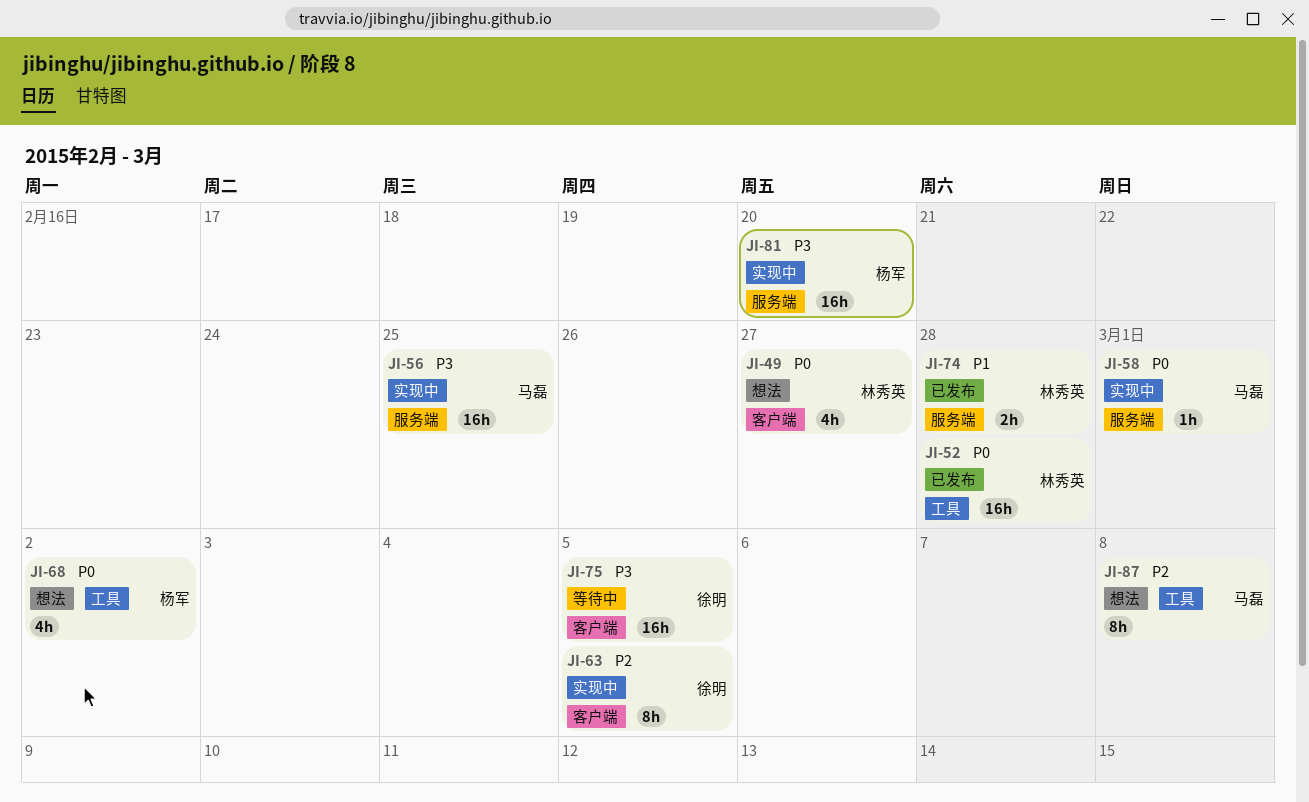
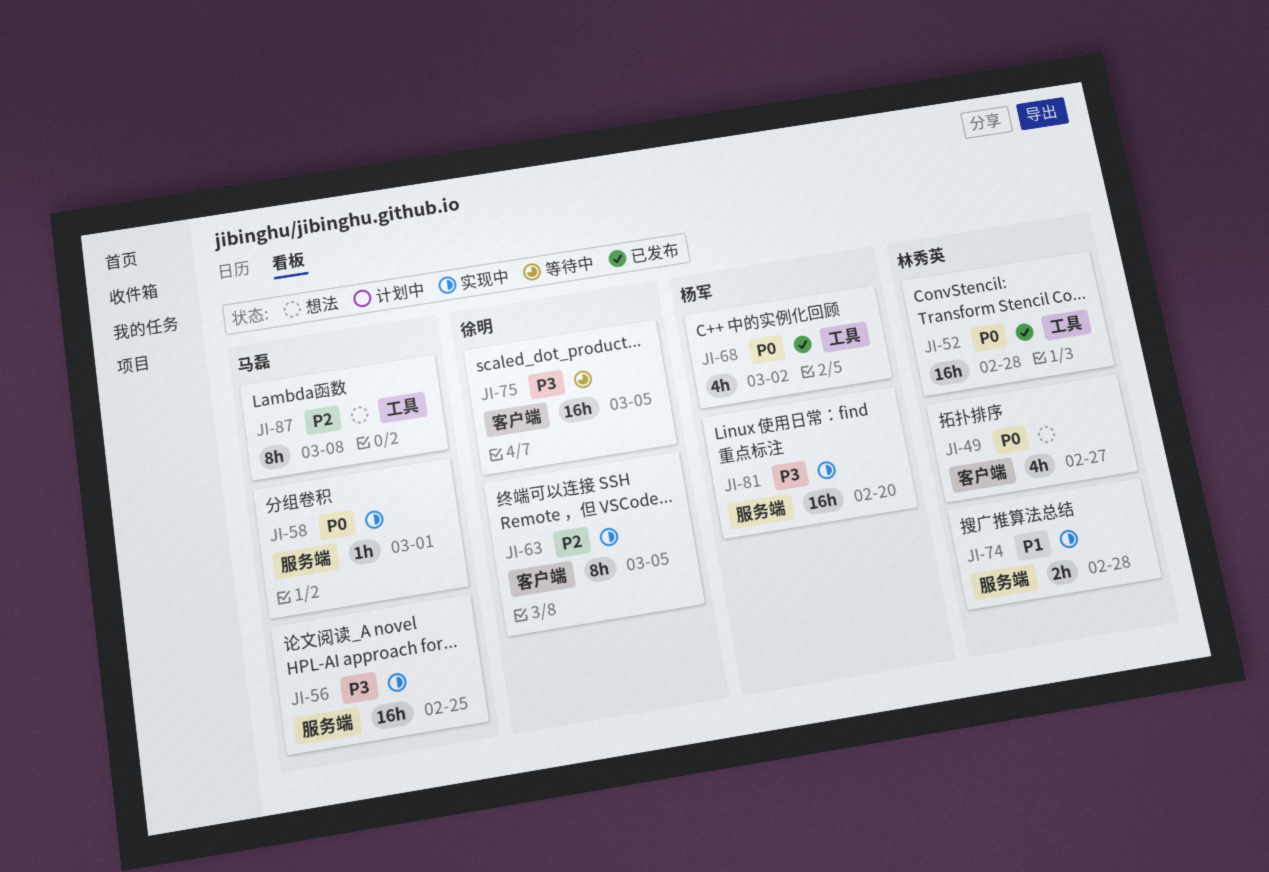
JI-68, status: 想法 -> 已发布
JI-74, status: 已发布 -> 实现中

